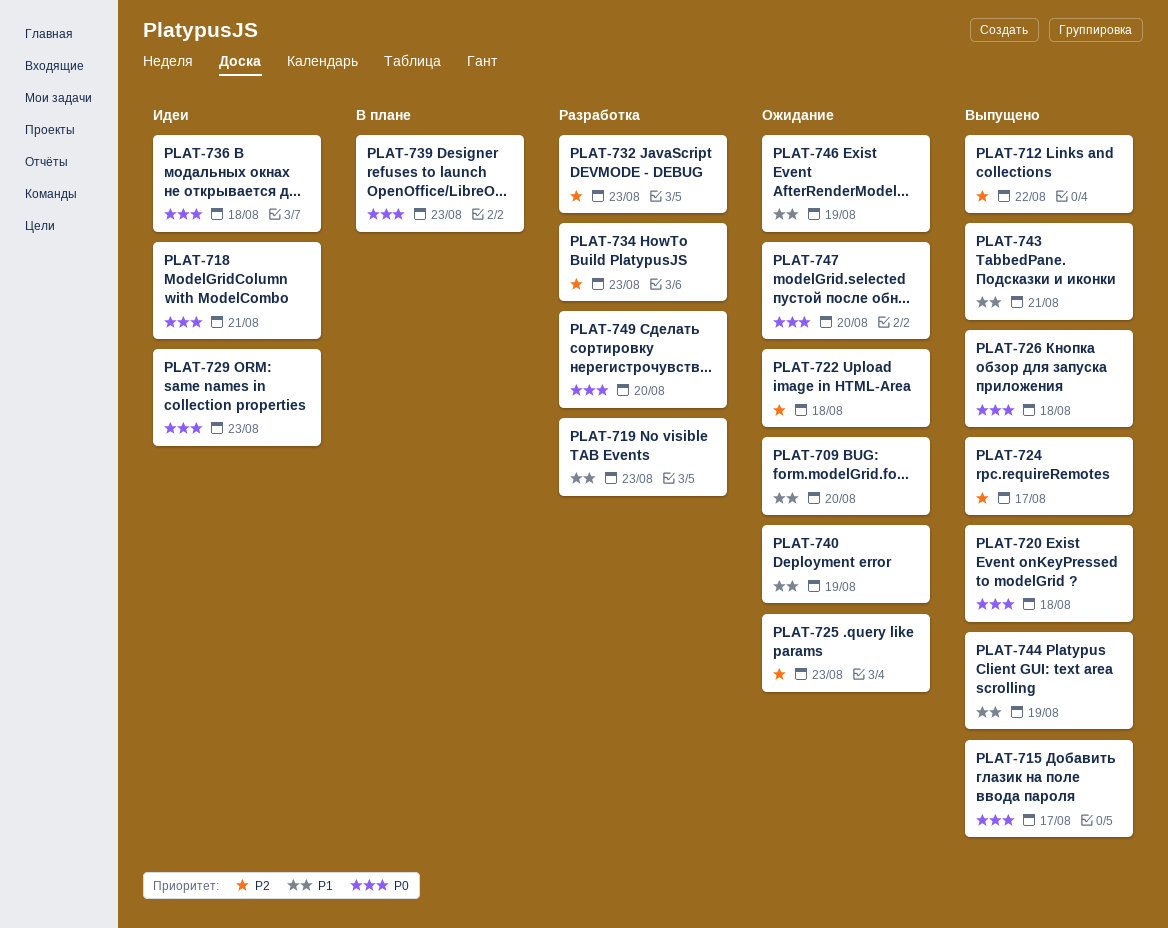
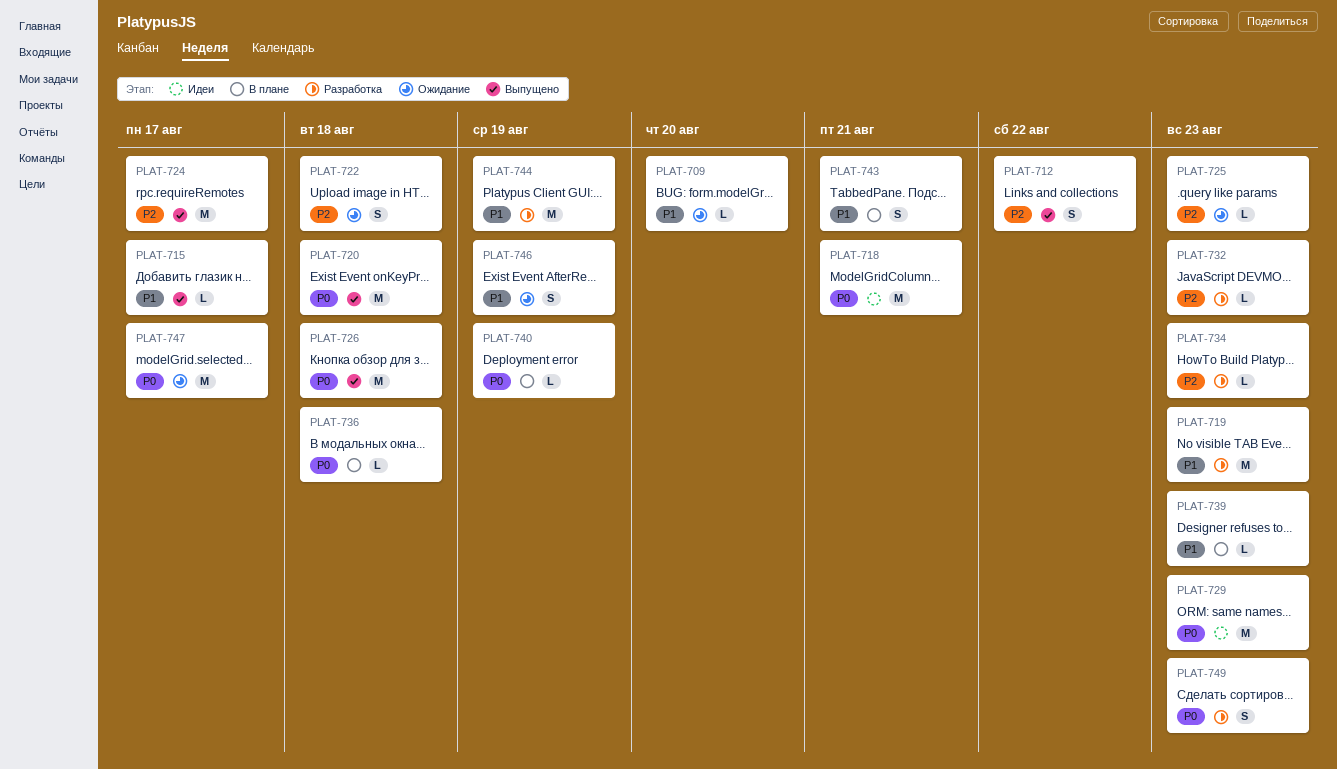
PLAT-715, priority: P0 -> P1
PLAT-736, status: Идеи -> В плане
PLAT-739, priority: P0 -> P1
PLAT-740, status: Ожидание -> В плане
PLAT-740, priority: P1 -> P0
PLAT-743, status: Выпущено -> В плане
PLAT-744, status: Выпущено -> Разработка
PLAT-747, due: Aug 20 -> Aug 17
PLAT-749, due: Aug 20 -> Aug 23

